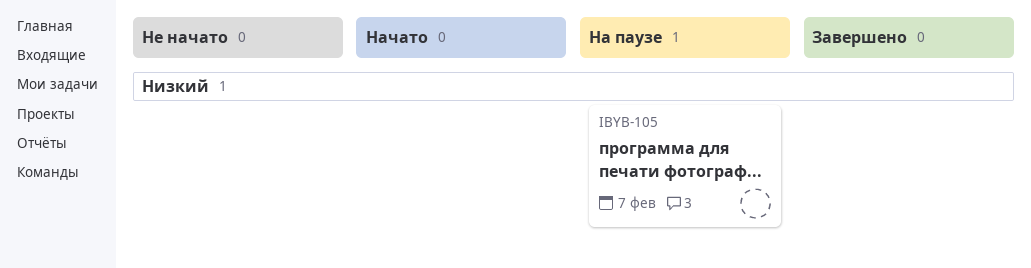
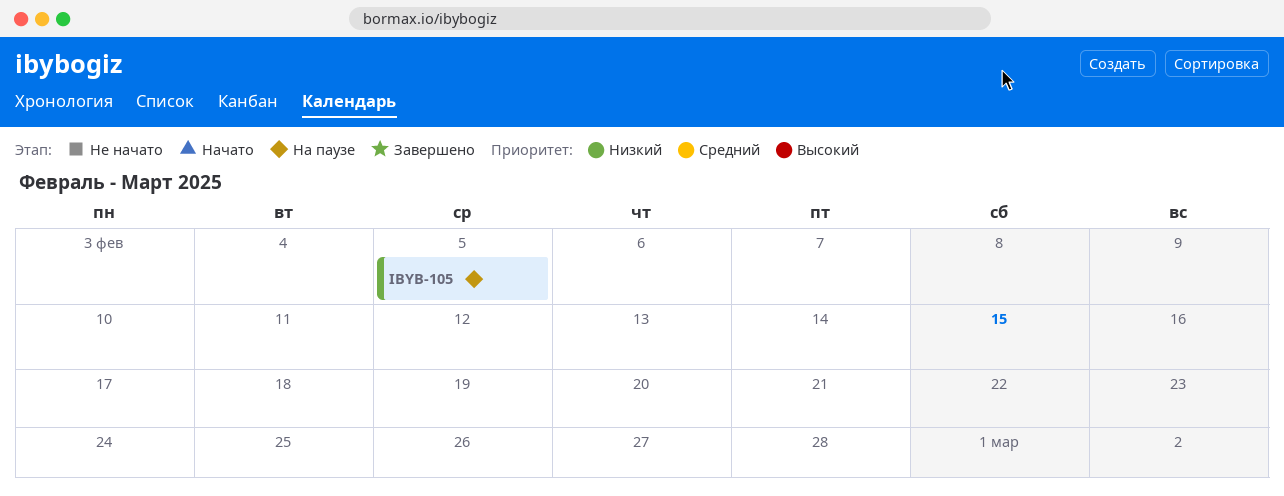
IBYB-105, due: Feb 7 -> Feb 5

